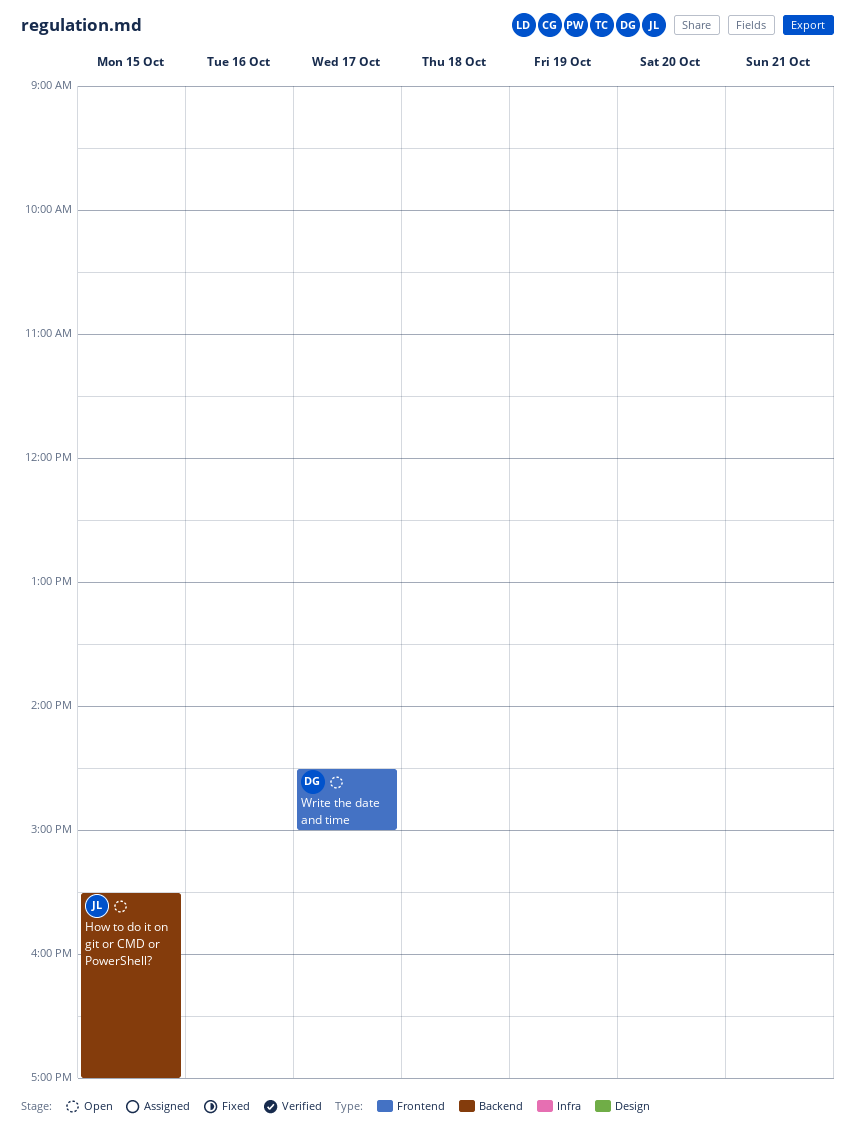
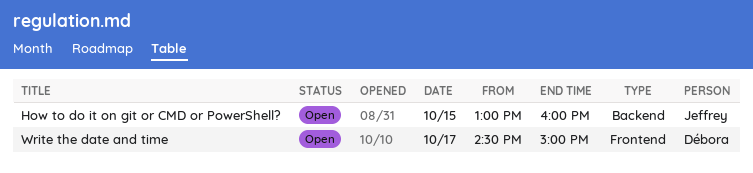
How to do it on git or CMD or PowerShell?, begins: 15:30 -> 13:00
How to do it on git or CMD or PowerShell?, ends: 17:00 -> 16:00

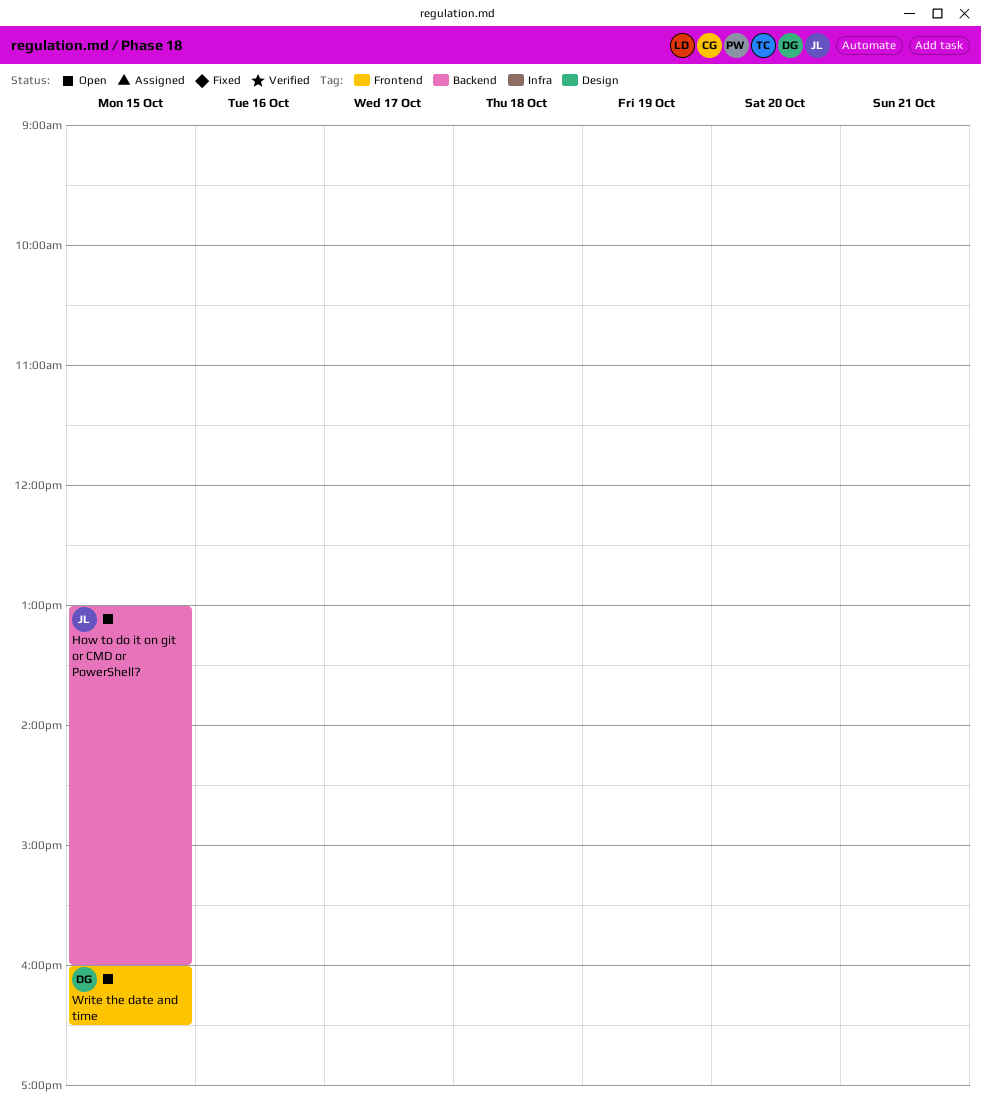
Write the date and time, day: Oct 17 -> Oct 15
Write the date and time, begins: 14:30 -> 16:00
Write the date and time, ends: 15:00 -> 16:30

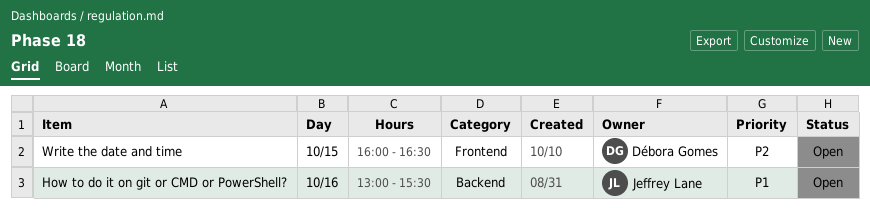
How to do it on git or CMD or PowerShell?, day: Oct 15 -> Oct 16
How to do it on git or CMD or PowerShell?, ends: 16:00 -> 15:30

